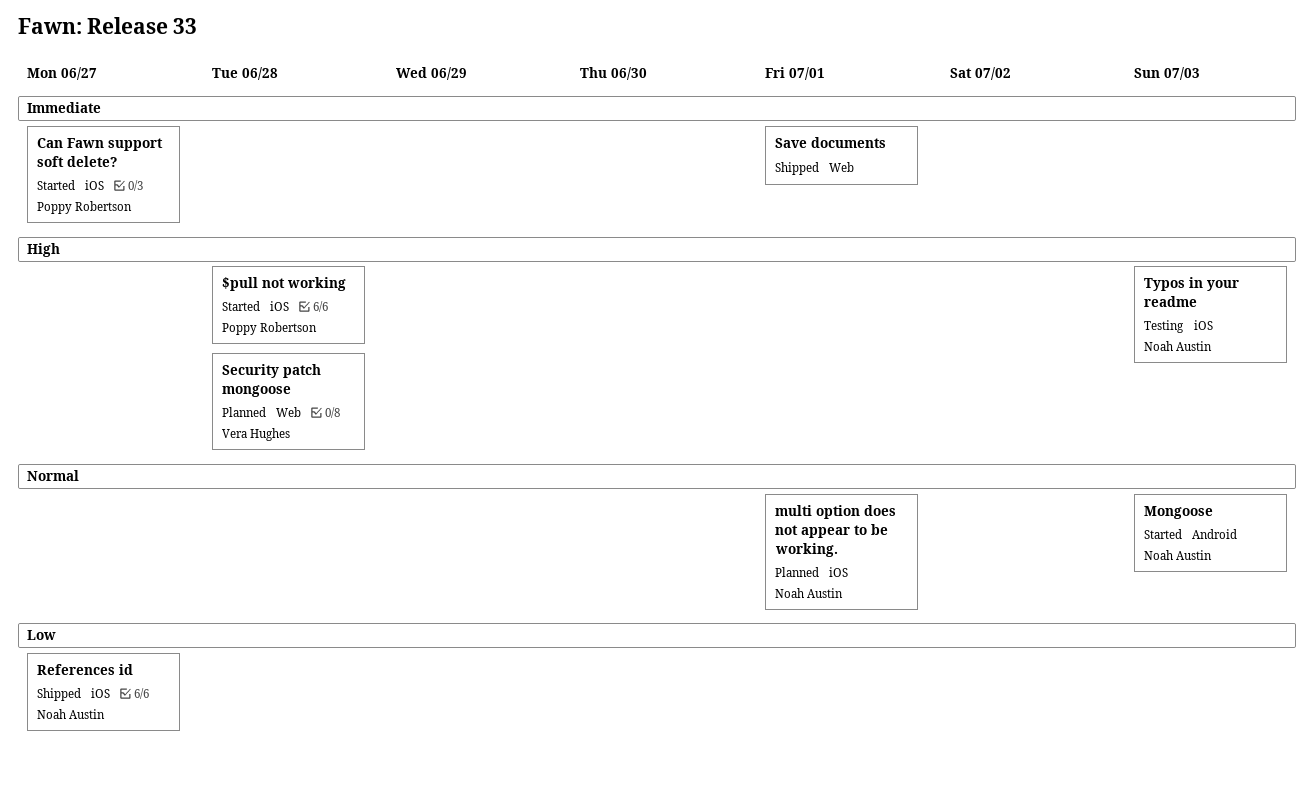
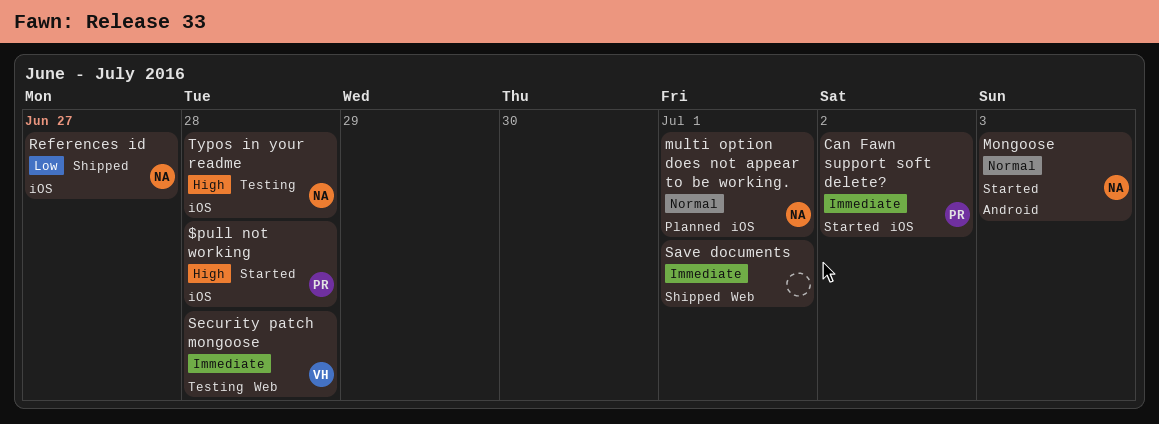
Can Fawn support soft delete?, due: Jun 27 -> Jul 2
Security patch mongoose, status: Planned -> Testing
Security patch mongoose, priority: High -> Immediate
Typos in your readme, due: Jul 3 -> Jun 28

